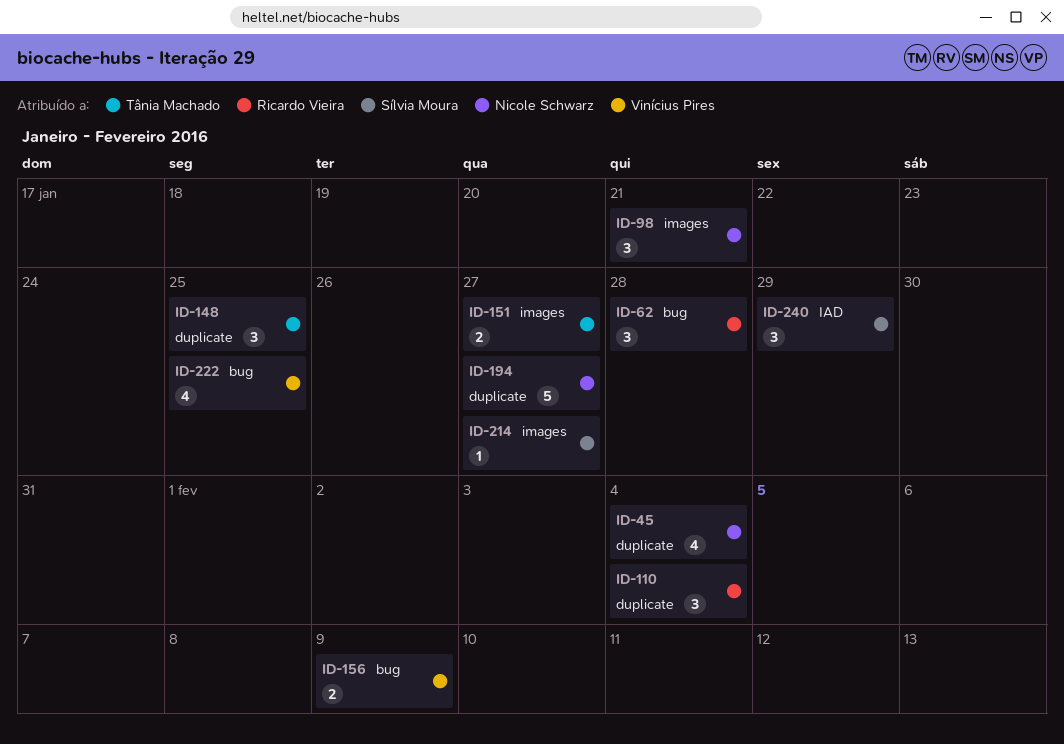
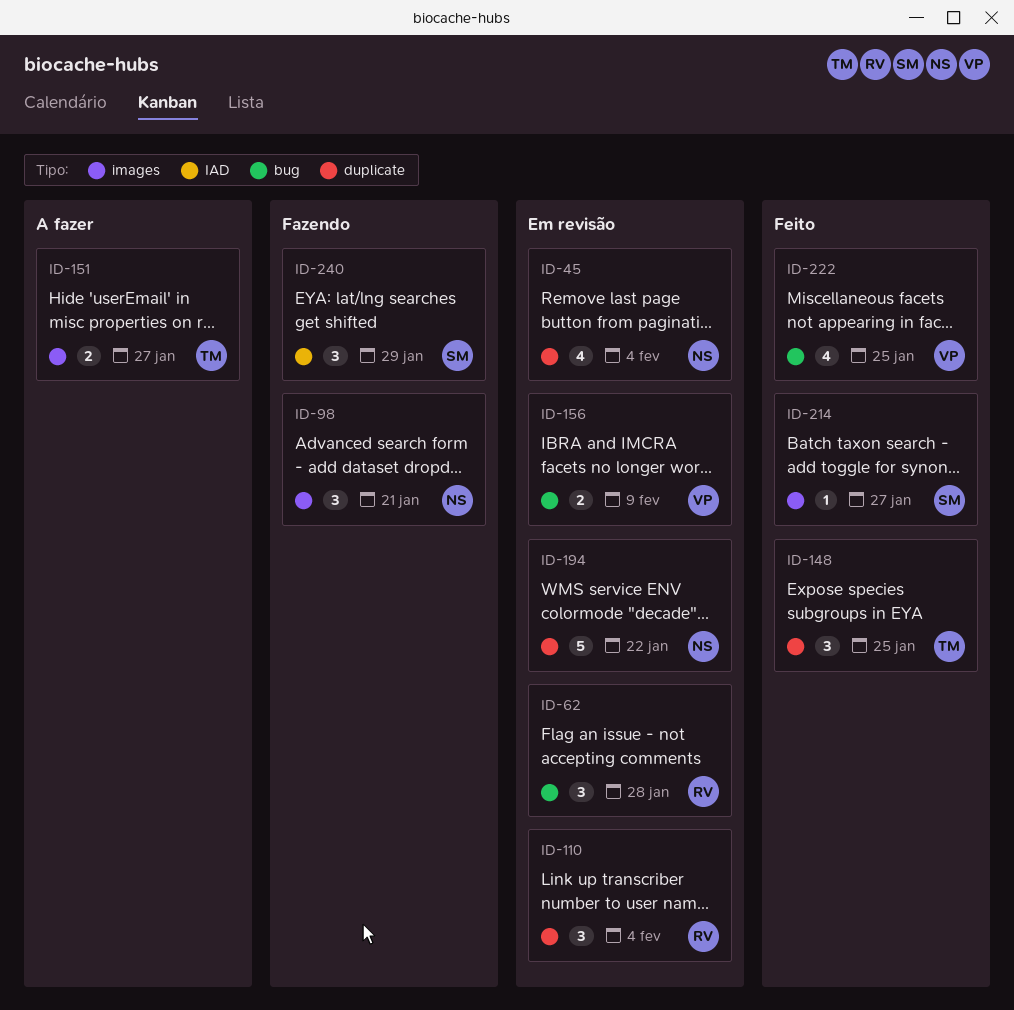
ID-194, due: Jan 27 -> Jan 22

